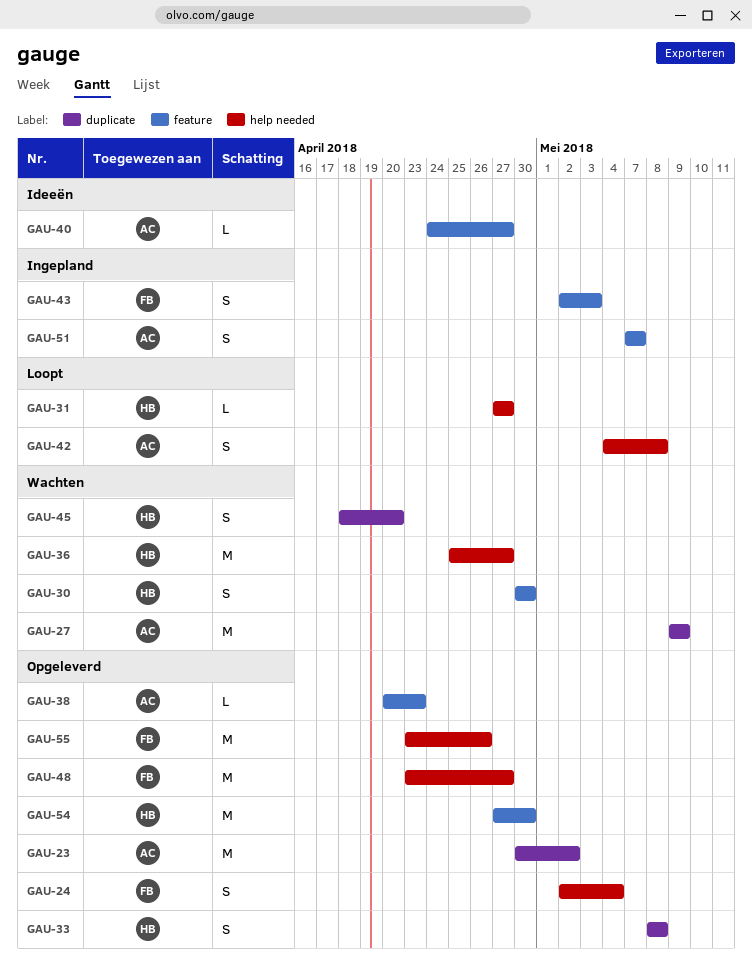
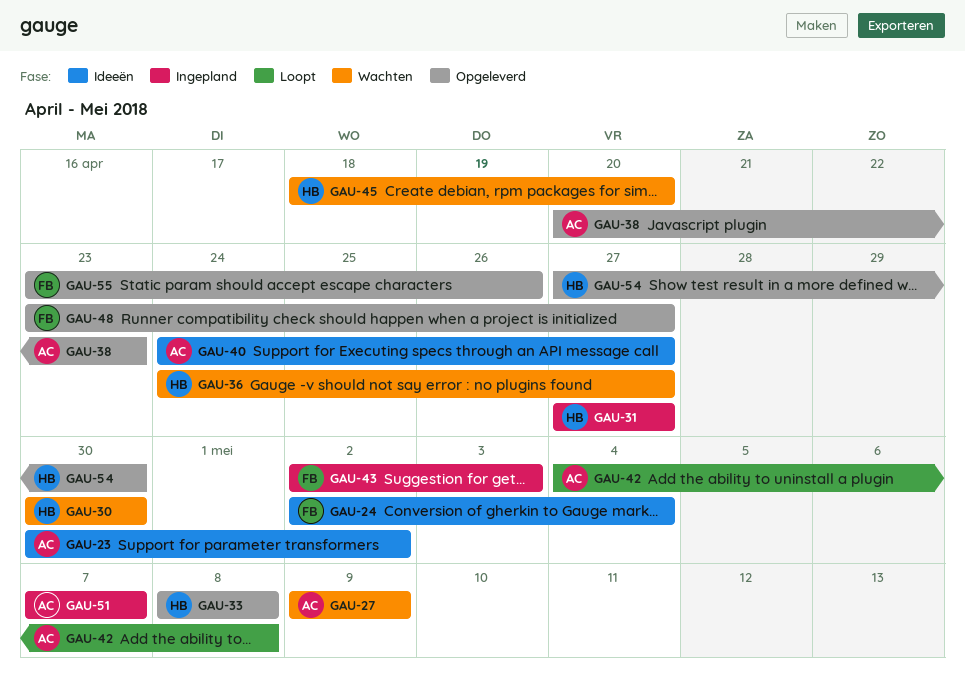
GAU-23, status: Opgeleverd -> Ideeën
GAU-24, status: Opgeleverd -> Ideeën
GAU-31, status: Loopt -> Ingepland
GAU-36, start: Apr 25 -> Apr 24

